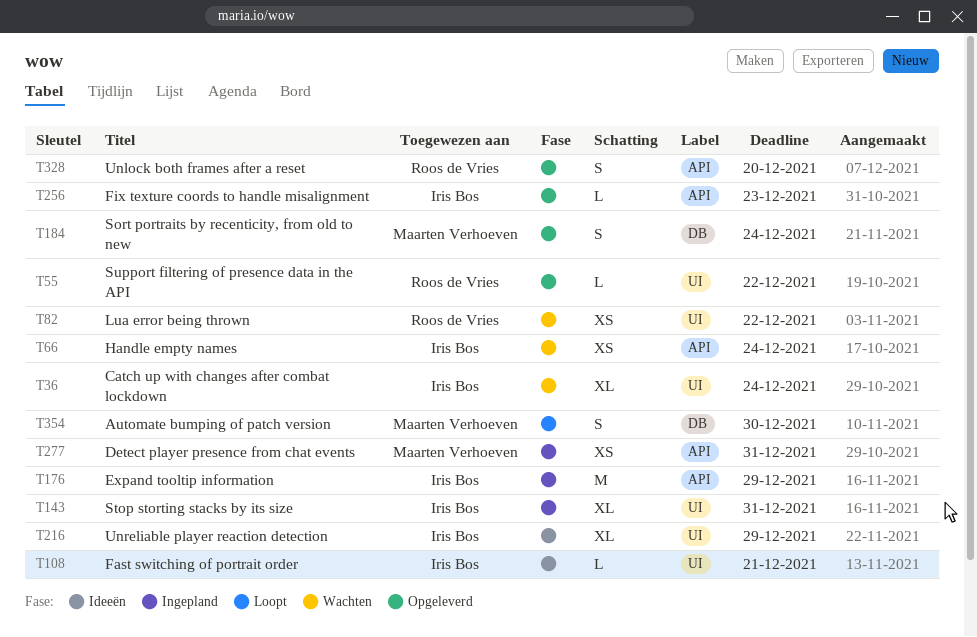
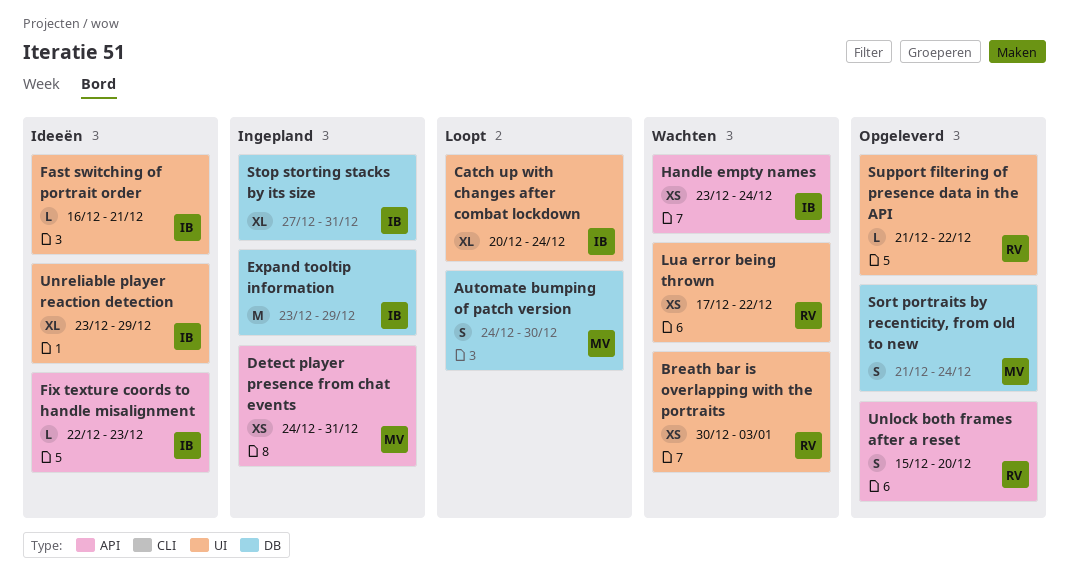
Breath bar is overlapping with the portraits: none -> present
Catch up with changes after combat lockdown, status: Wachten -> Loopt
Expand tooltip information, label: API -> DB
Fix texture coords to handle misalignment, status: Opgeleverd -> Ideeën
Stop storting stacks by its size, label: UI -> DB

